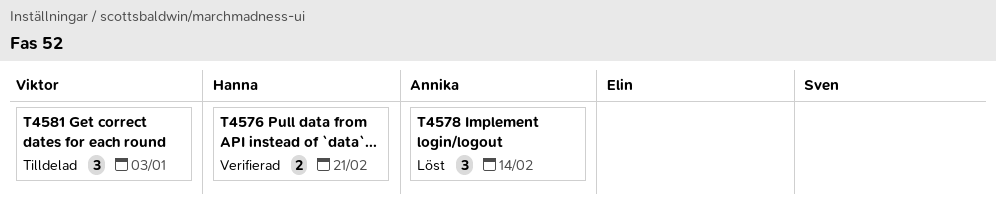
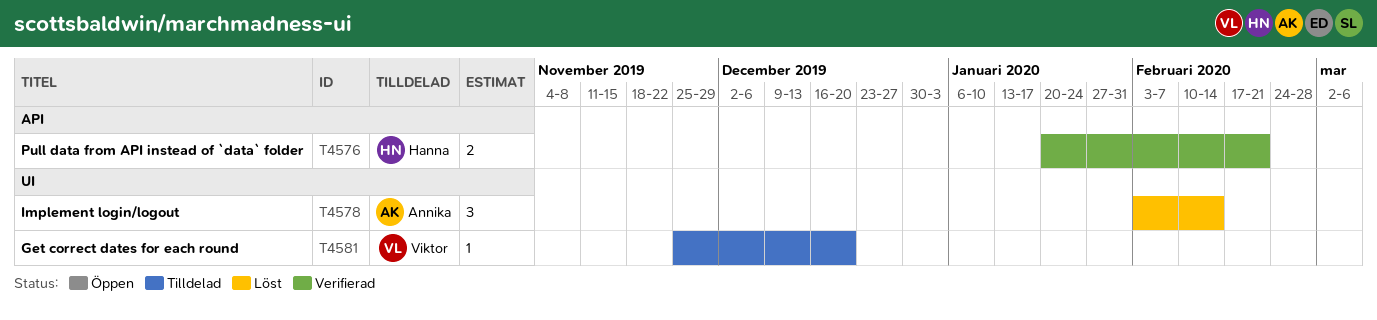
T4581, estimate: 3 -> 1
T4581, due: Jan 3 -> Dec 20

